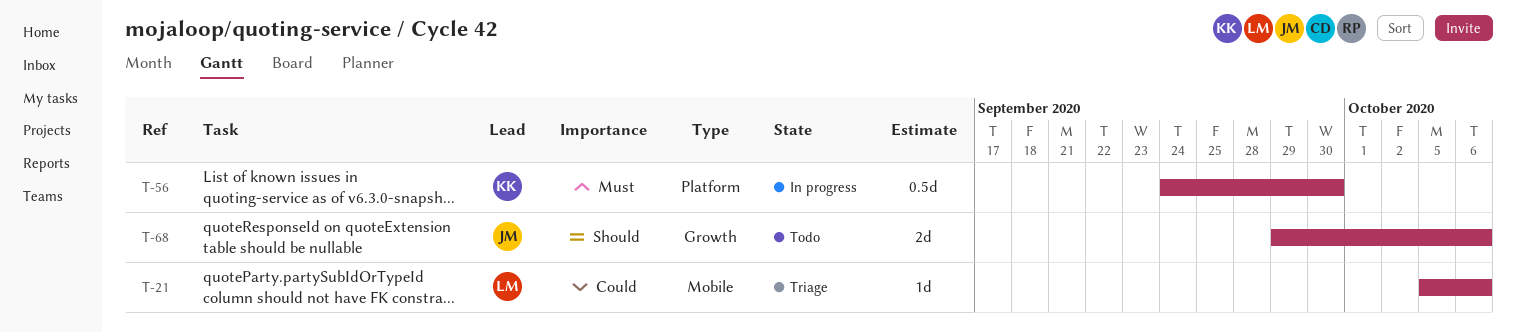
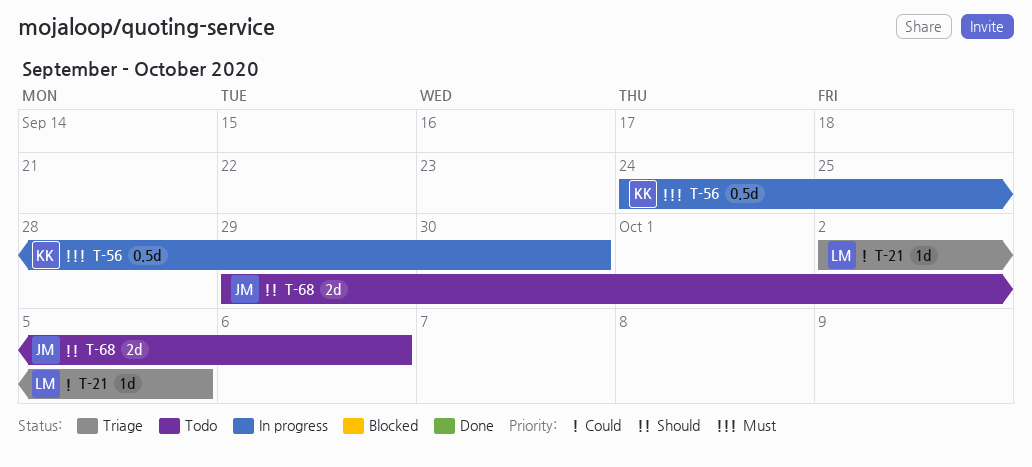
T-21, start: Oct 5 -> Oct 2
T-21, due: Oct 6 -> Oct 5

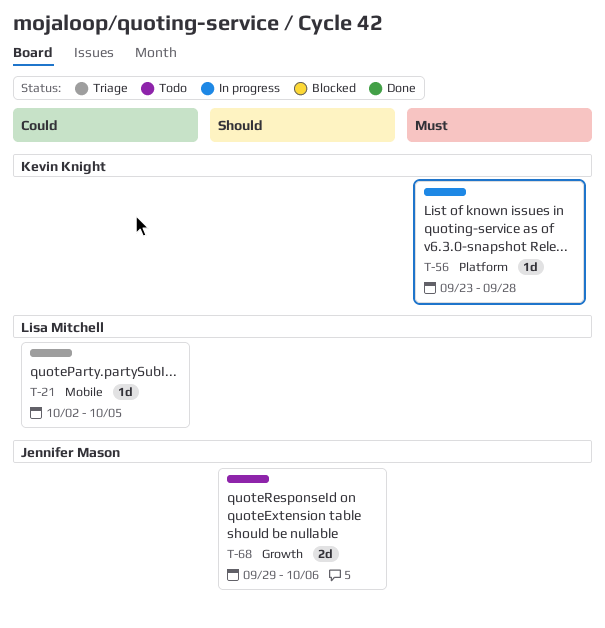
T-56, estimate: 0.5d -> 1d
T-56, start: Sep 24 -> Sep 23
T-56, due: Sep 30 -> Sep 28

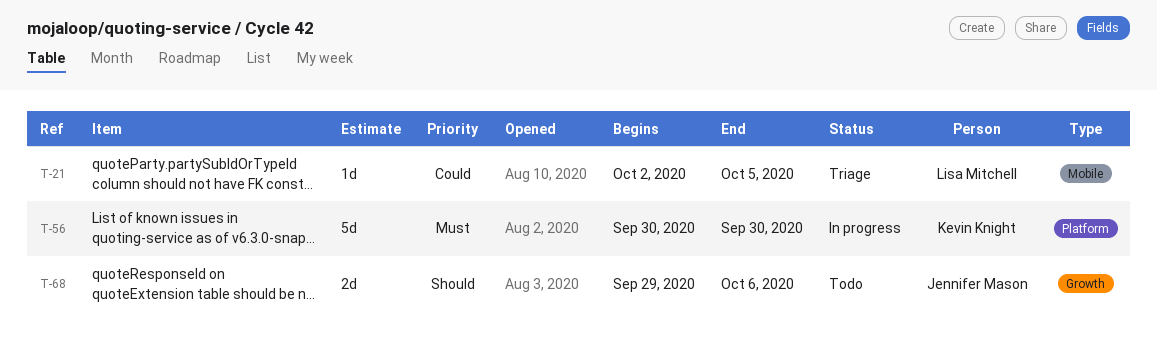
T-56, estimate: 1d -> 5d
T-56, start: Sep 23 -> Sep 30
T-56, due: Sep 28 -> Sep 30

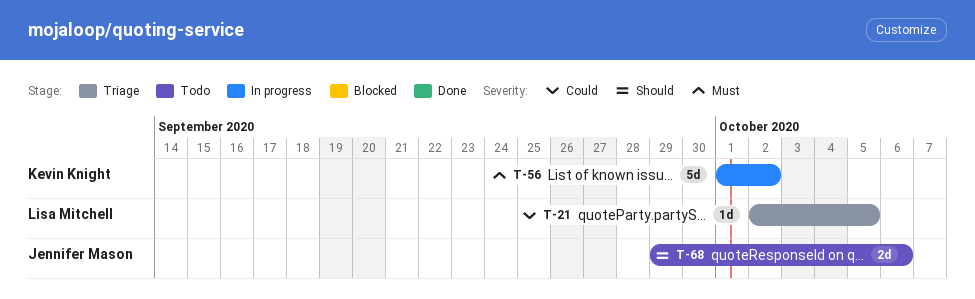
T-56, start: Sep 30 -> Oct 1
T-56, due: Sep 30 -> Oct 2

